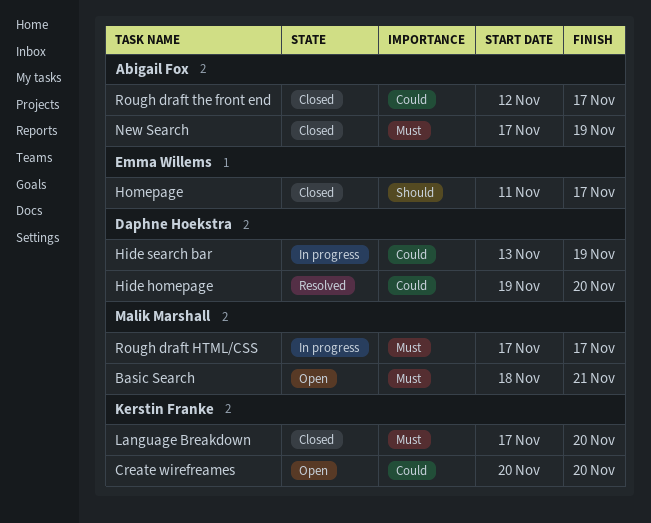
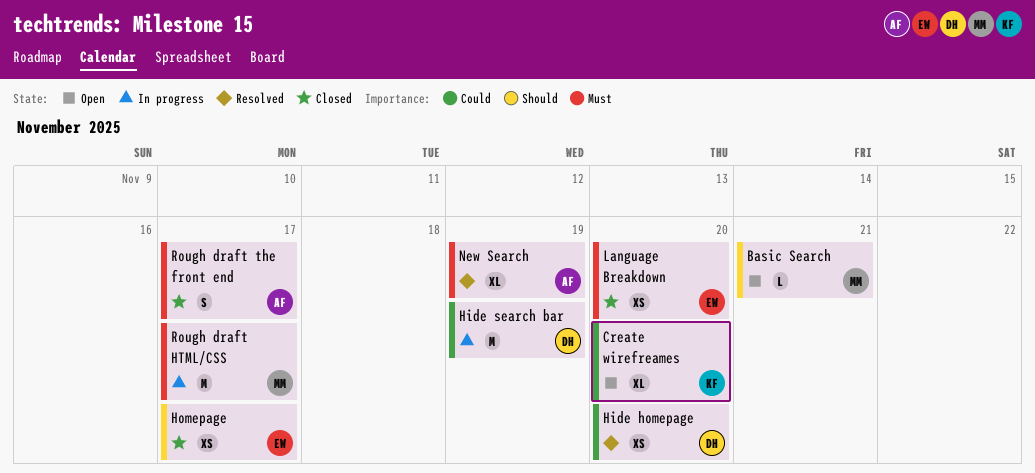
Basic Search, priority: Must -> Should
Language Breakdown, owner: Kerstin Franke -> Emma Willems
New Search, status: Closed -> Resolved
Rough draft the front end, priority: Could -> Must

